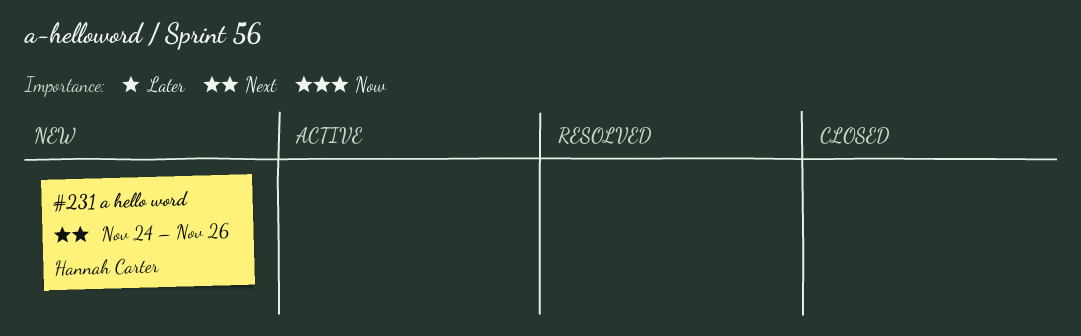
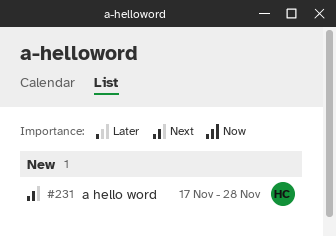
#231, start: Nov 24 -> Nov 17
#231, due: Nov 26 -> Nov 28

